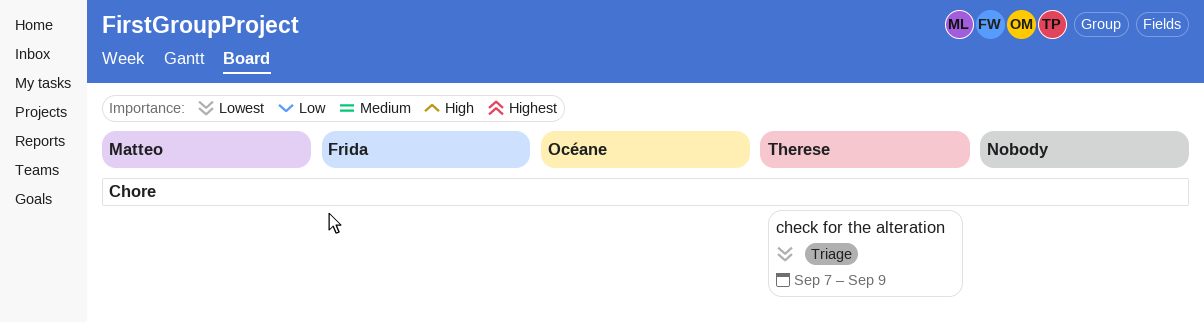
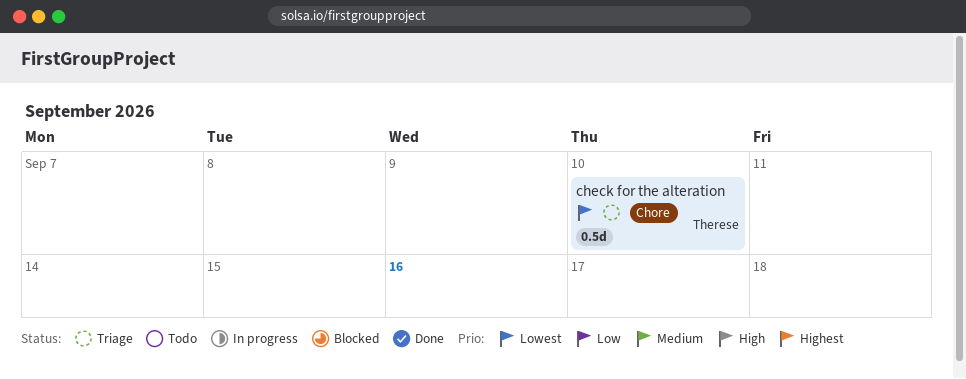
check for the alteration, due: Sep 9 -> Sep 10

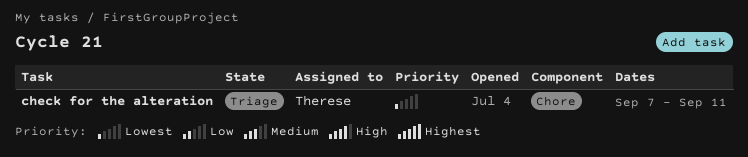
check for the alteration, due: Sep 10 -> Sep 11

